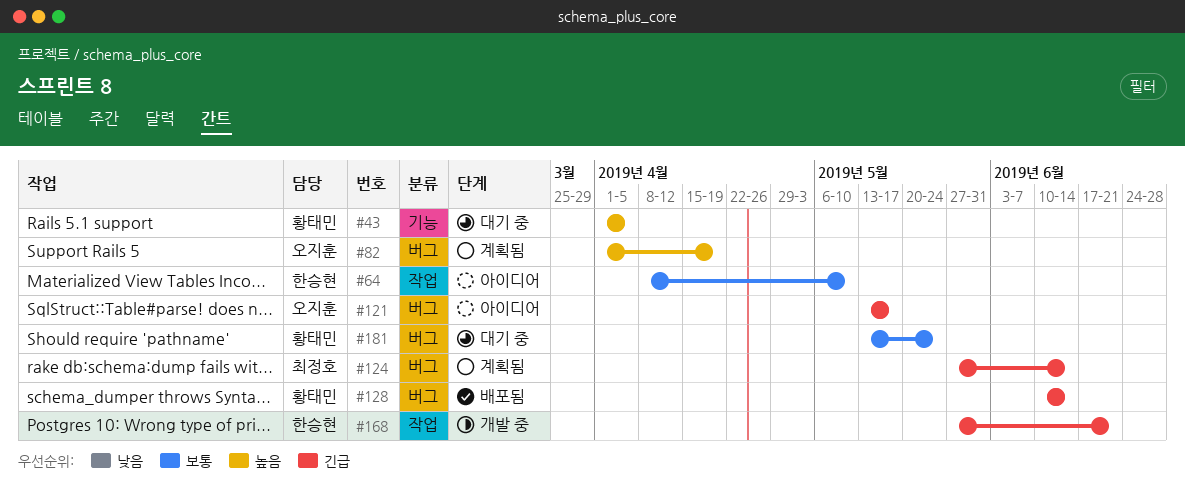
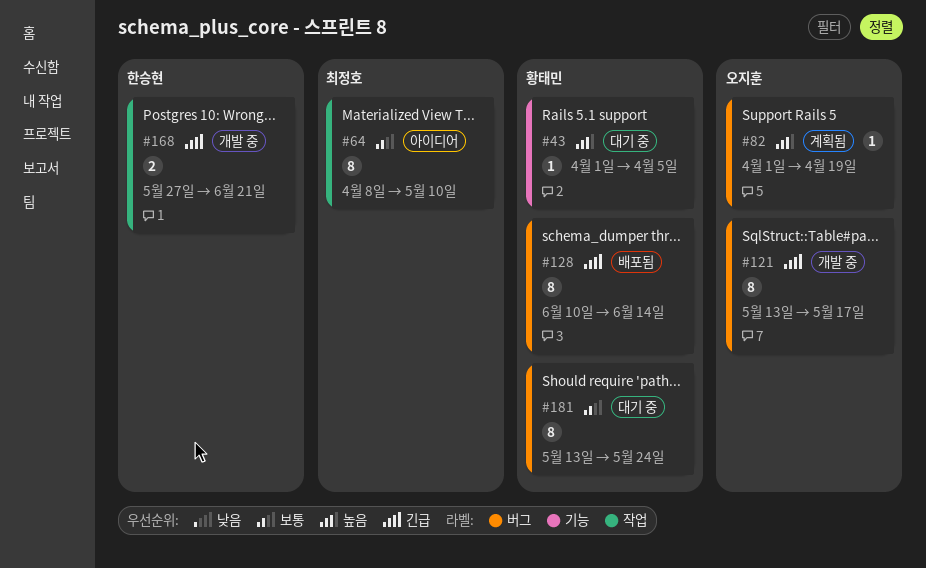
#64, owner: 한승현 -> 최정호
#121, status: 아이디어 -> 개발 중
#124: present -> none

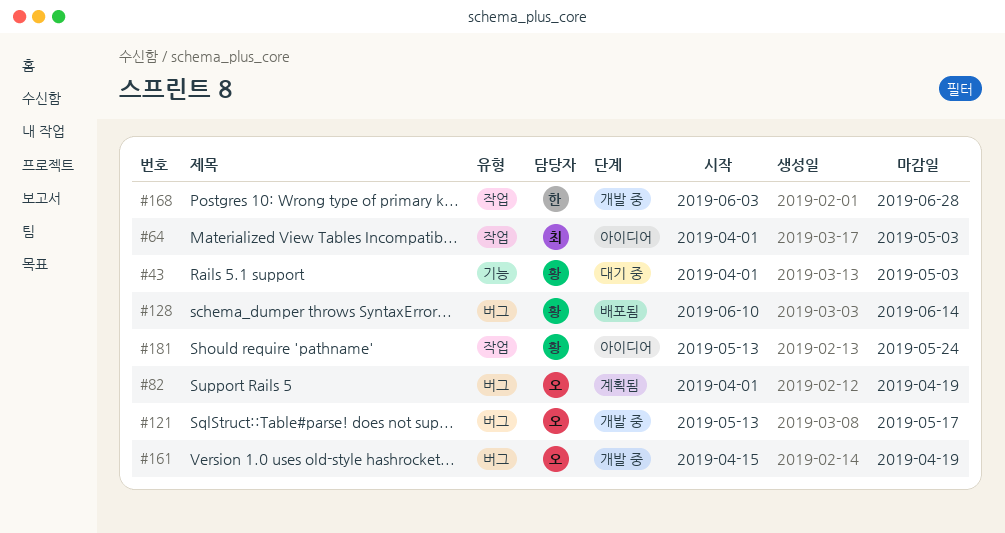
#43, due: Apr 5 -> May 3
#64, start: Apr 8 -> Apr 1
#64, due: May 10 -> May 3
#161: none -> present
#168, start: May 27 -> Jun 3
#168, due: Jun 21 -> Jun 28
#181, status: 대기 중 -> 아이디어
#181, label: 버그 -> 작업

